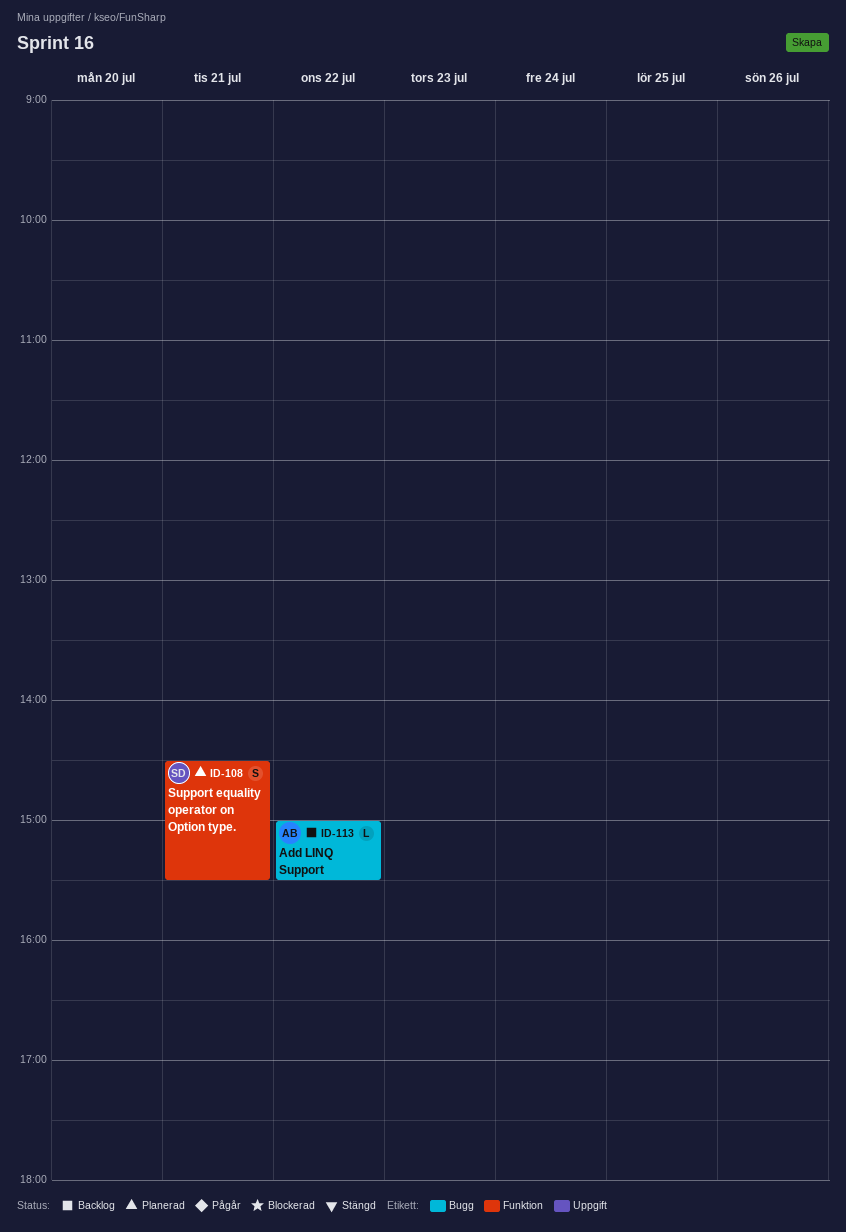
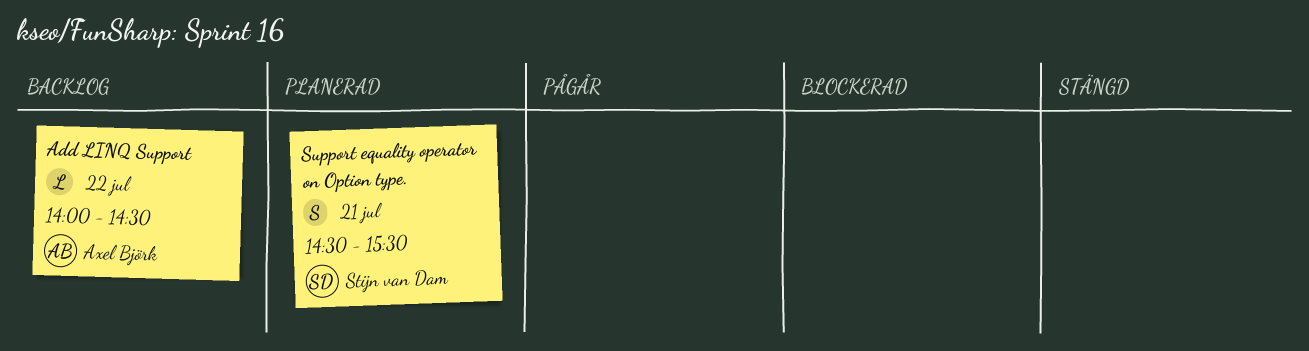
Add LINQ Support, begins: 15:00 -> 14:00
Add LINQ Support, ends: 15:30 -> 14:30

